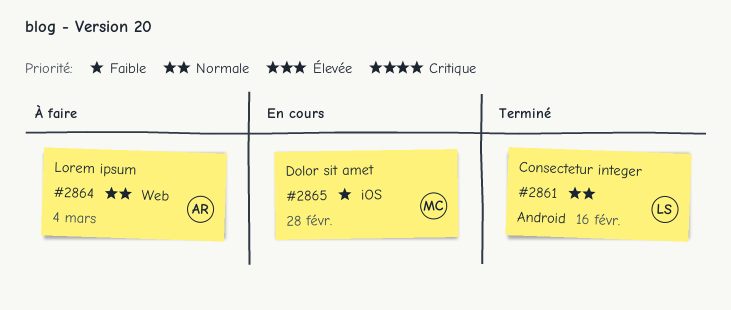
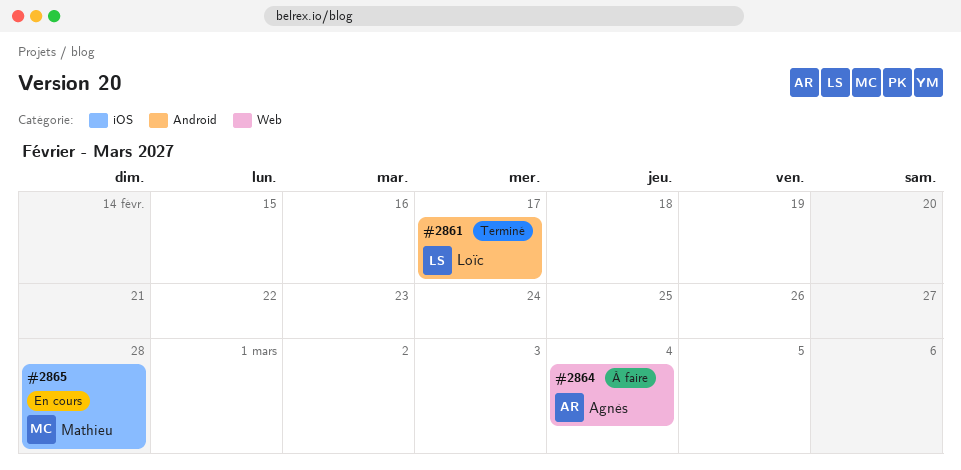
#2861, due: Feb 16 -> Feb 17

